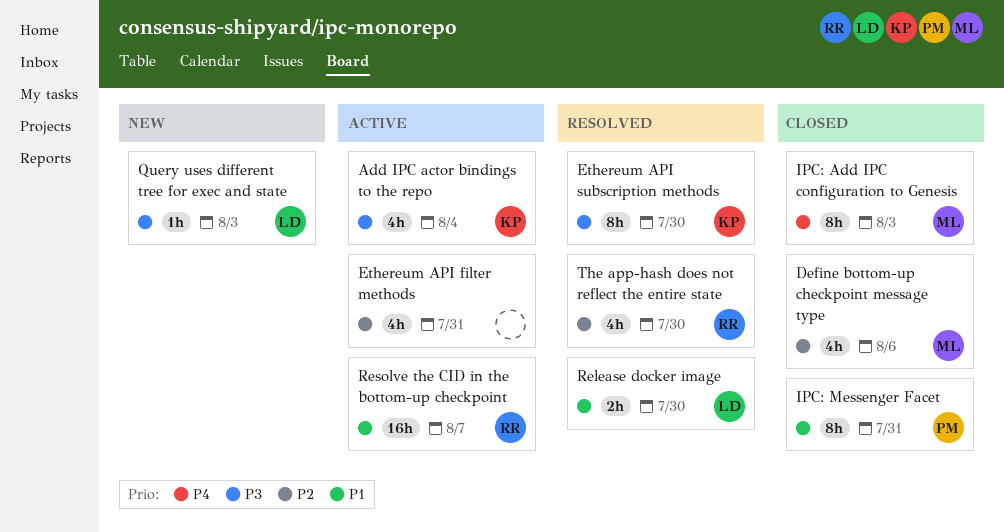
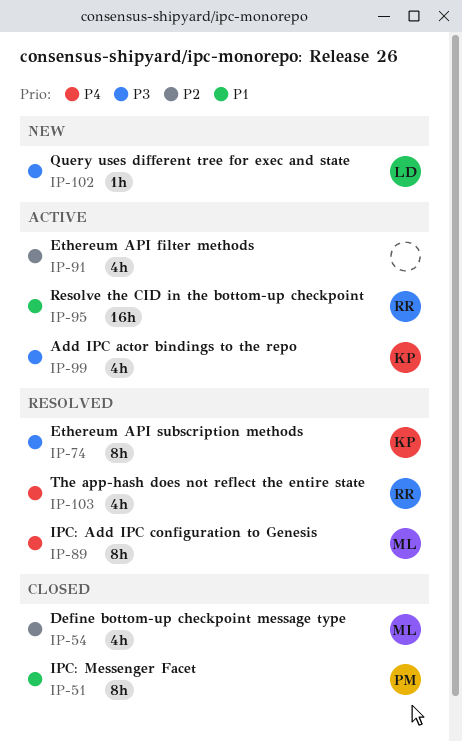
IPC: Add IPC configuration to Genesis, status: Closed -> Resolved
Release docker image: present -> none
The app-hash does not reflect the entire state, priority: P2 -> P4

